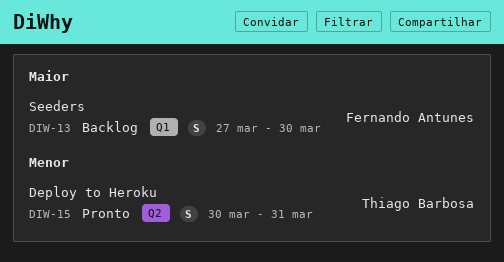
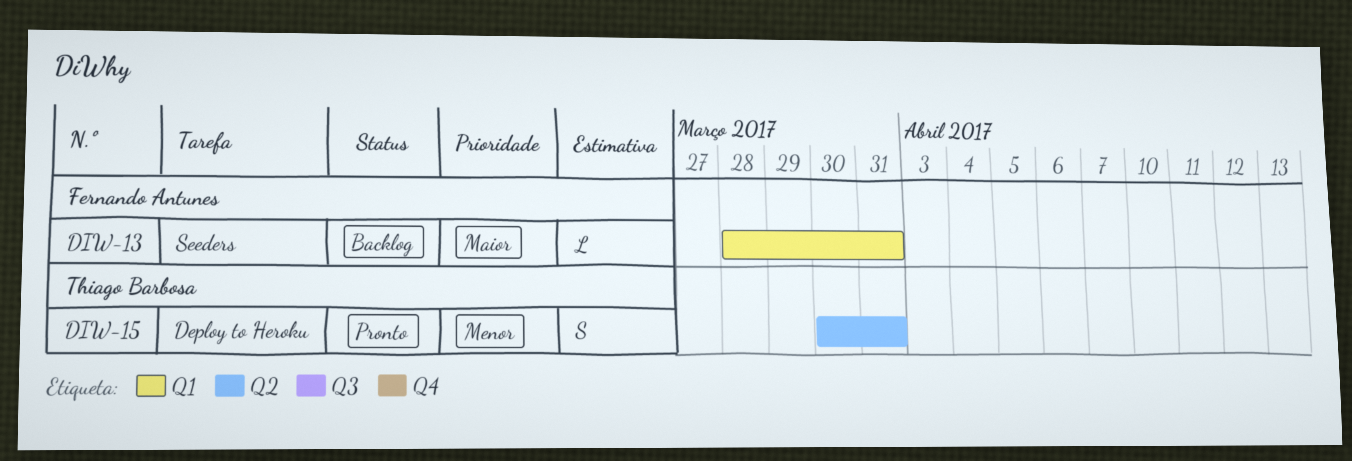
DIW-13, estimate: S -> L
DIW-13, start: Mar 27 -> Mar 28
DIW-13, due: Mar 30 -> Mar 31

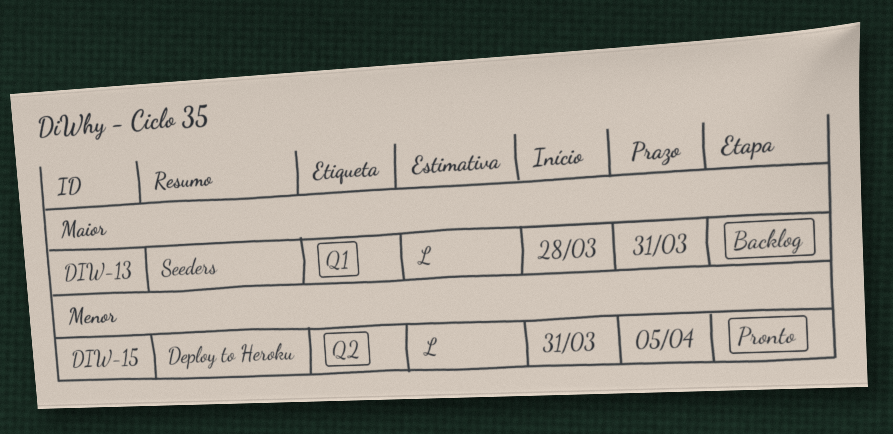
DIW-15, estimate: S -> L
DIW-15, start: Mar 30 -> Mar 31
DIW-15, due: Mar 31 -> Apr 5

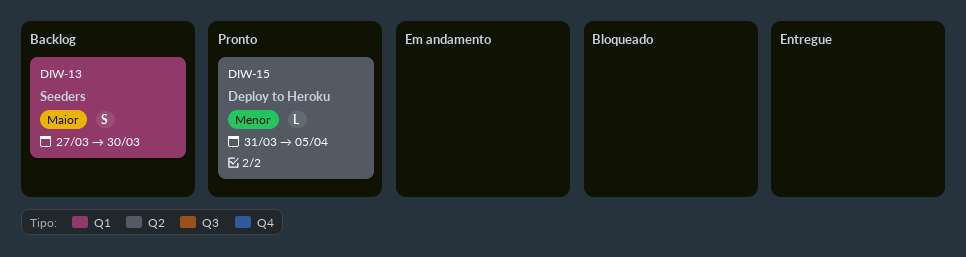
DIW-13, estimate: L -> S
DIW-13, start: Mar 28 -> Mar 27
DIW-13, due: Mar 31 -> Mar 30

